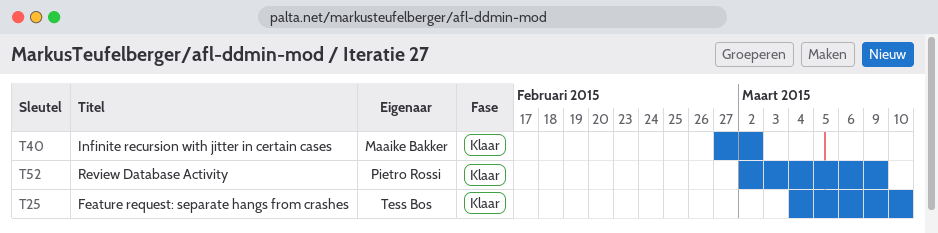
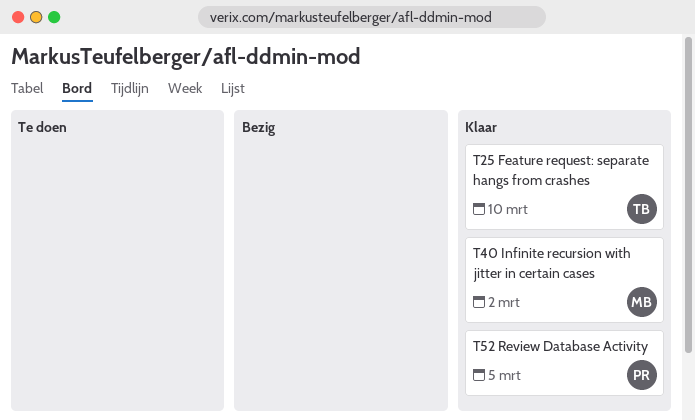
T52, due: Mar 9 -> Mar 5

